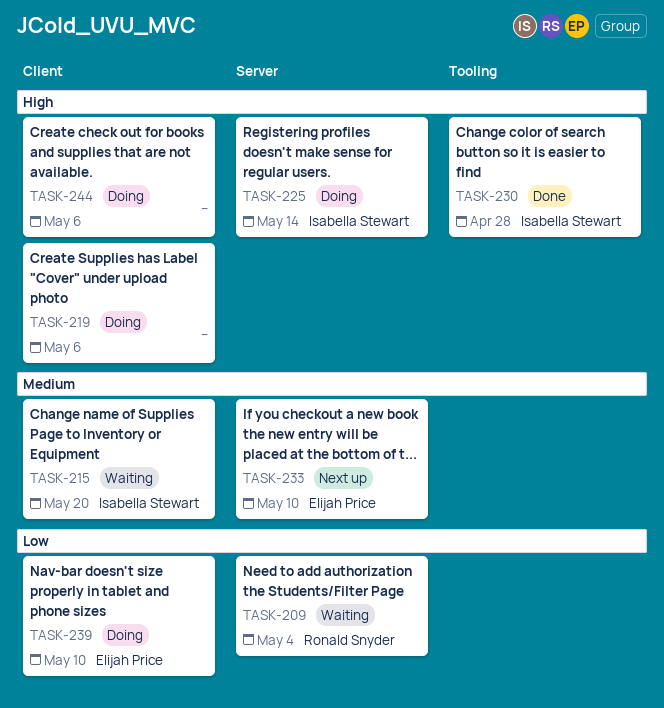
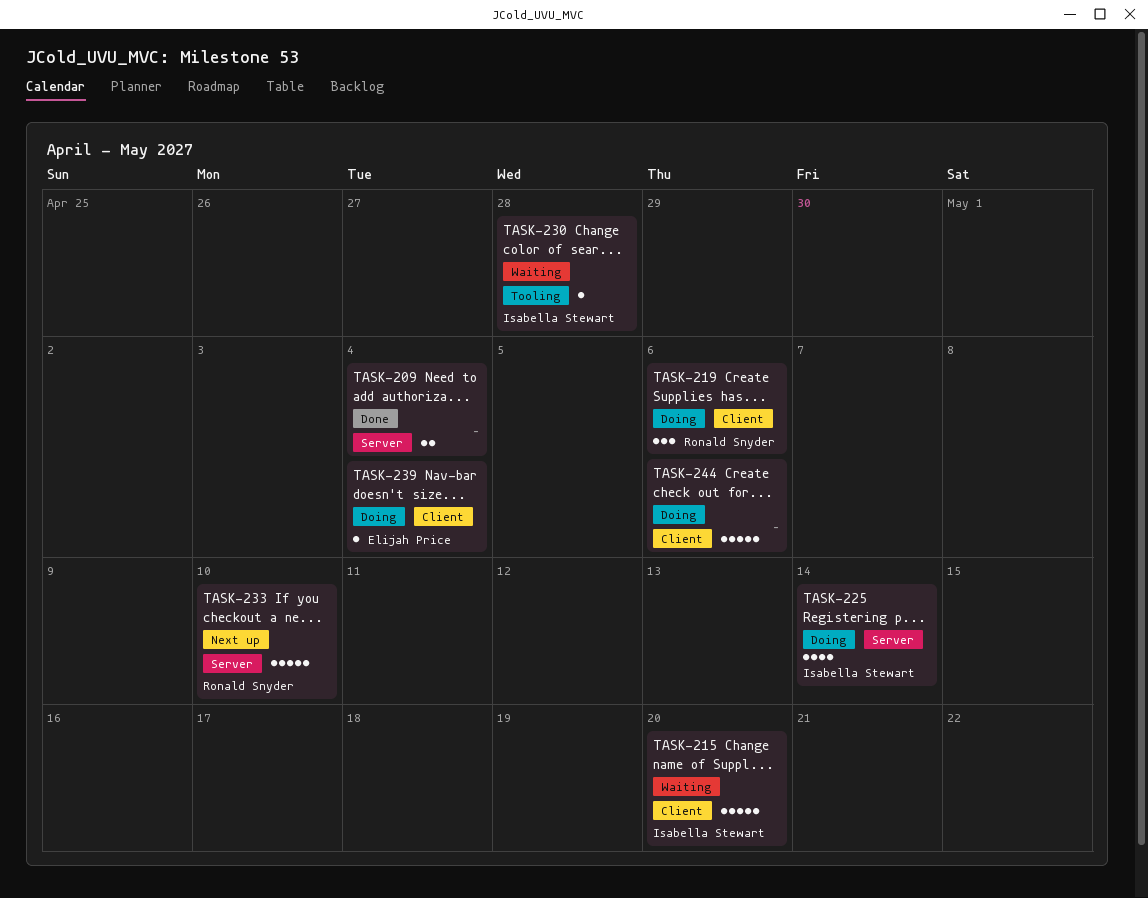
TASK-209, status: Waiting -> Done
TASK-209, owner: Ronald Snyder -> none
TASK-219, owner: none -> Ronald Snyder
TASK-230, status: Done -> Waiting
TASK-233, owner: Elijah Price -> Ronald Snyder
TASK-239, due: May 10 -> May 4

